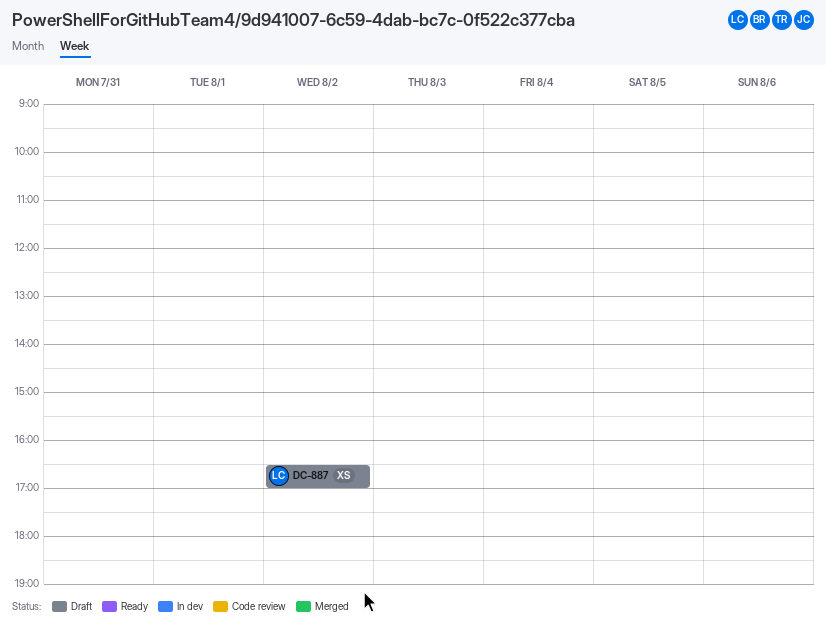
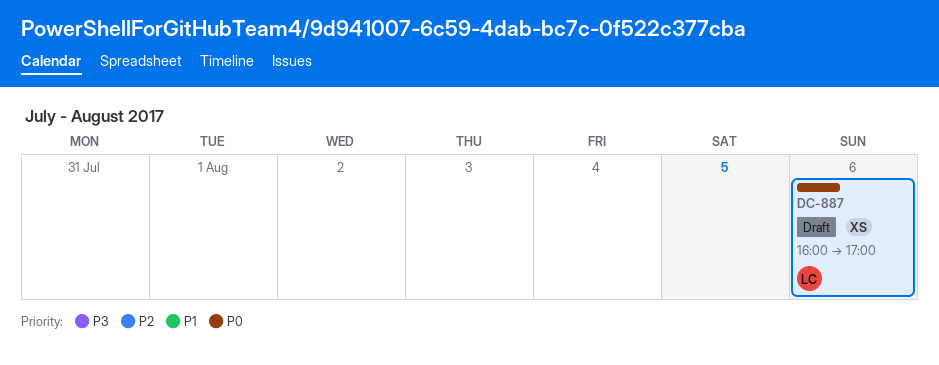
DC-887, day: Aug 2 -> Aug 6
DC-887, begins: 16:30 -> 16:00

